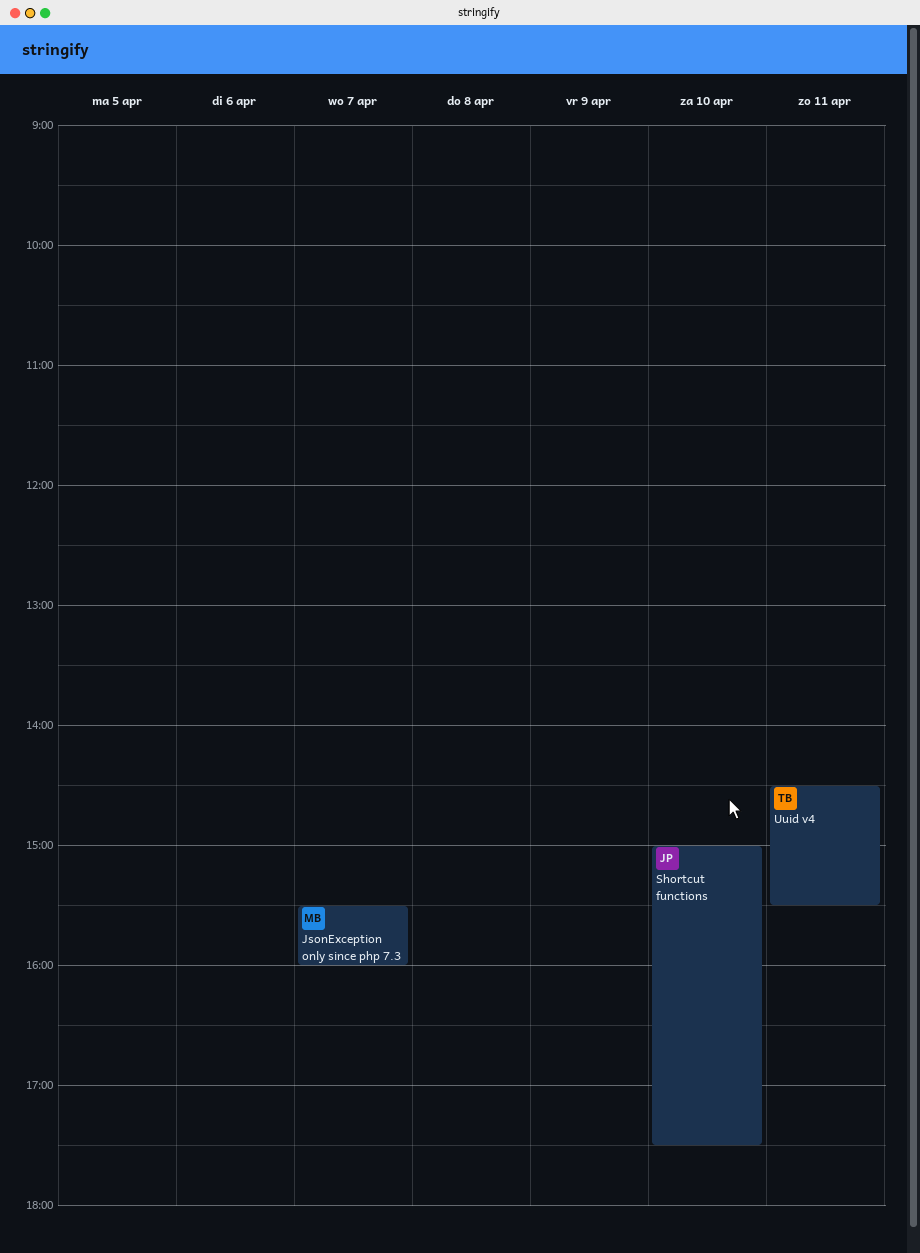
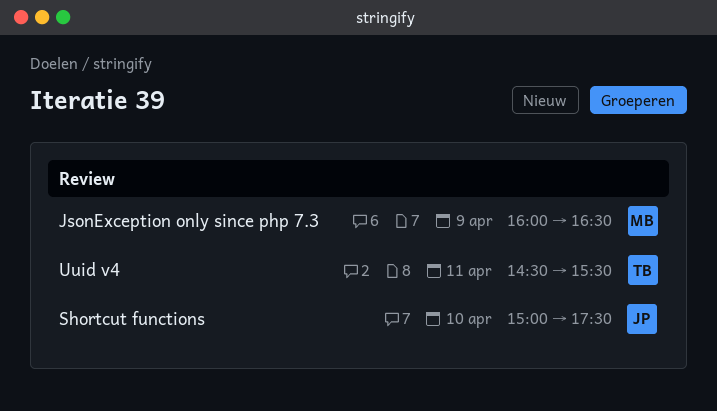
JsonException only since php 7.3, day: Apr 7 -> Apr 9
JsonException only since php 7.3, begins: 15:30 -> 16:00
JsonException only since php 7.3, ends: 16:00 -> 16:30

